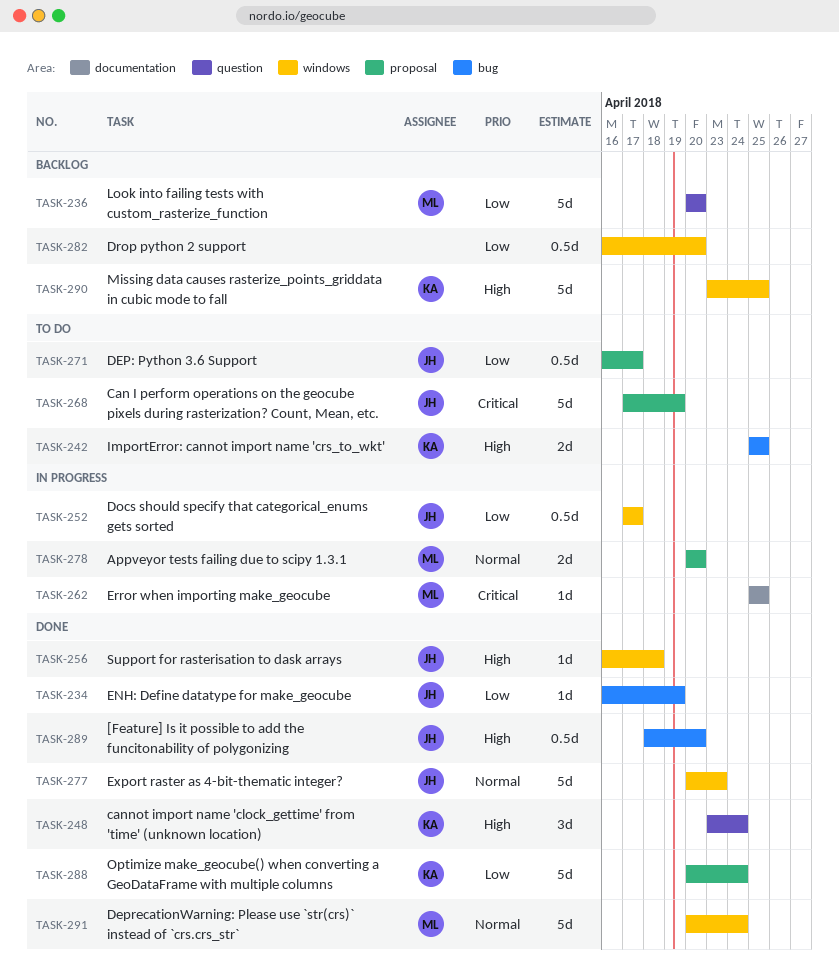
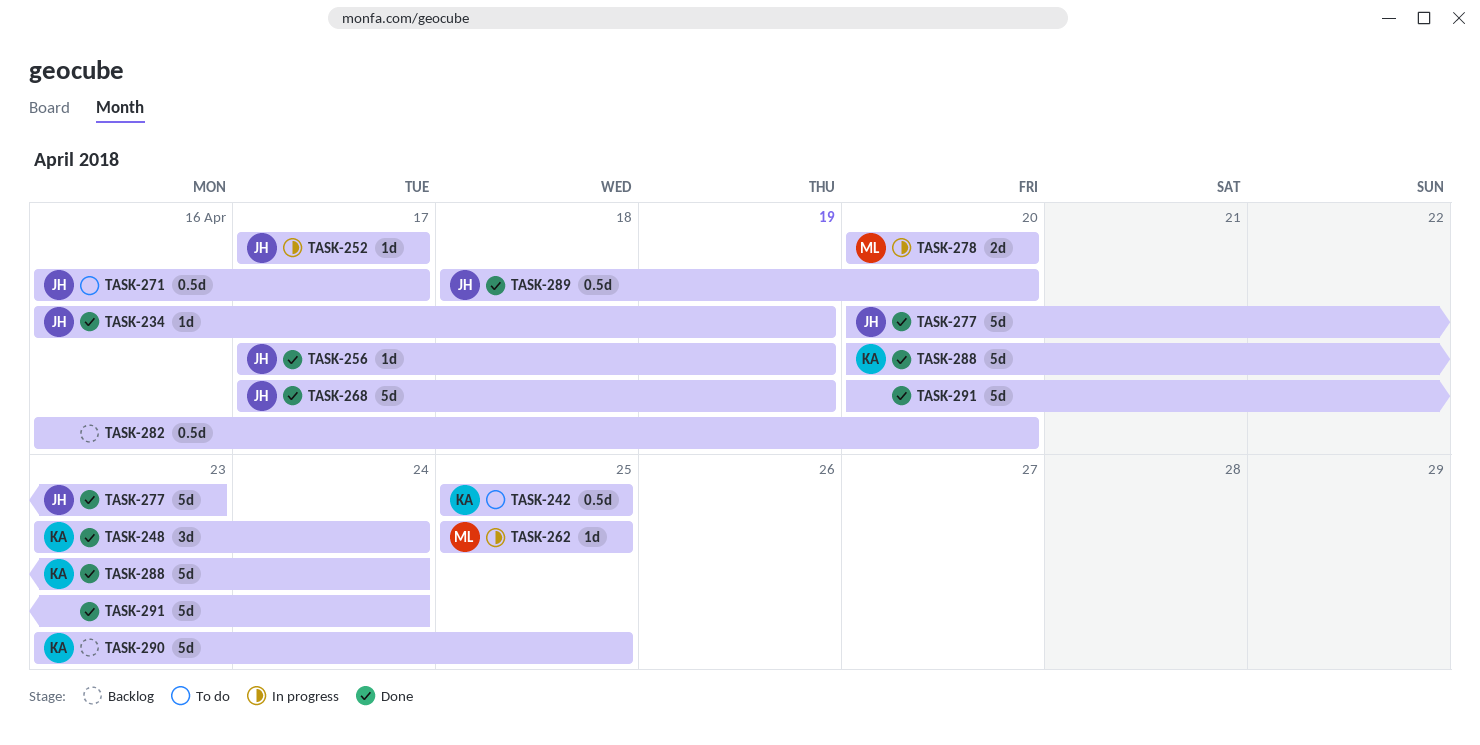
TASK-236: present -> none
TASK-242, estimate: 2d -> 0.5d
TASK-252, estimate: 0.5d -> 1d
TASK-256, start: Apr 16 -> Apr 17
TASK-256, due: Apr 18 -> Apr 19
TASK-268, status: To do -> Done
TASK-291, owner: ML -> none

